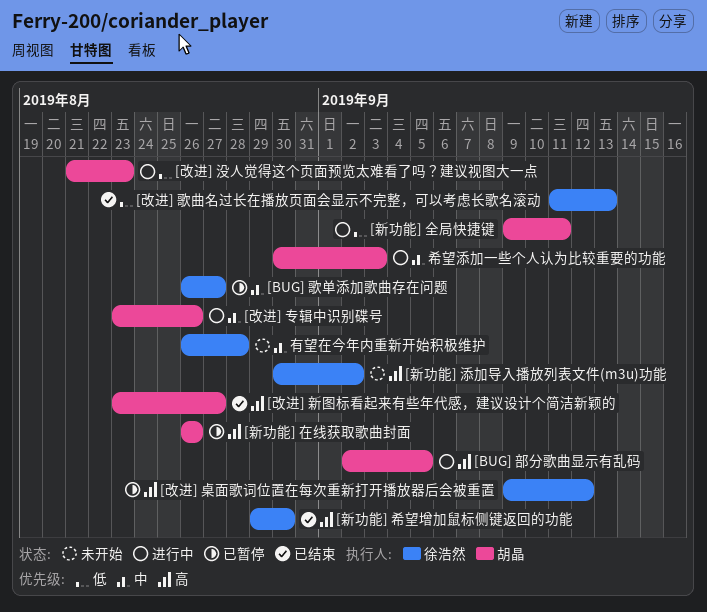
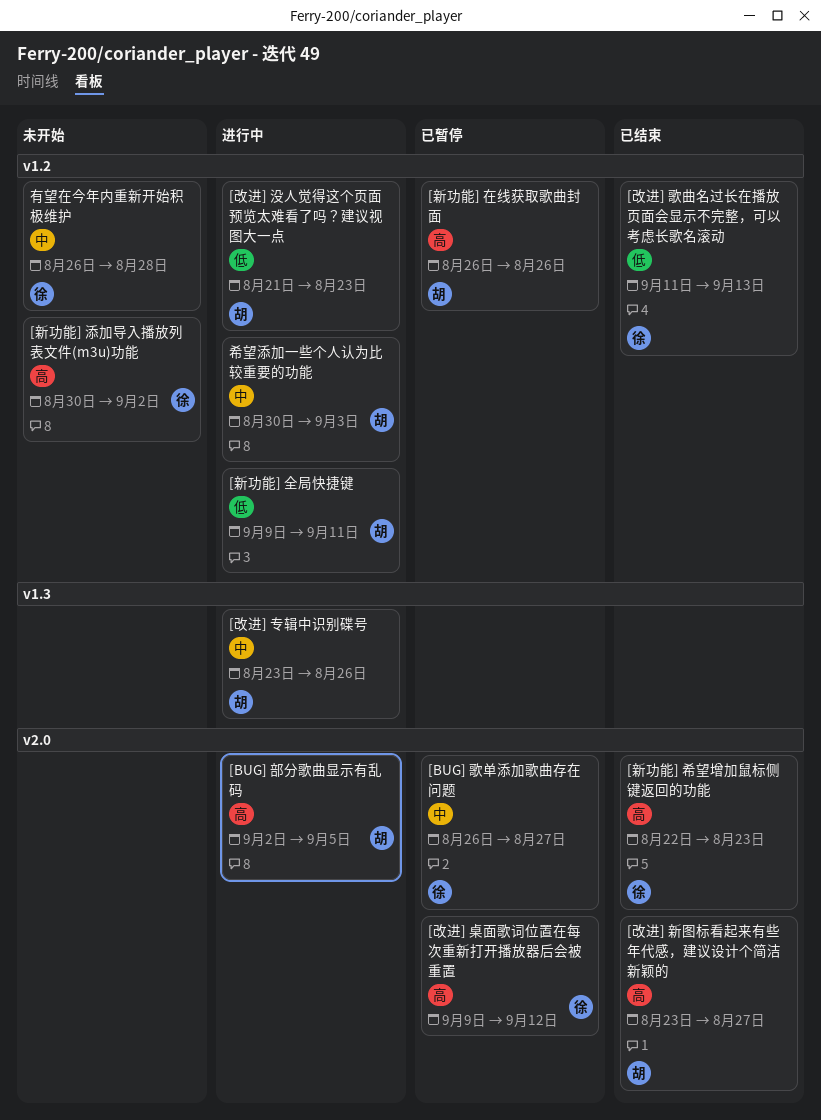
[新功能] 希望增加鼠标侧键返回的功能, start: Aug 29 -> Aug 22
[新功能] 希望增加鼠标侧键返回的功能, due: Aug 30 -> Aug 23

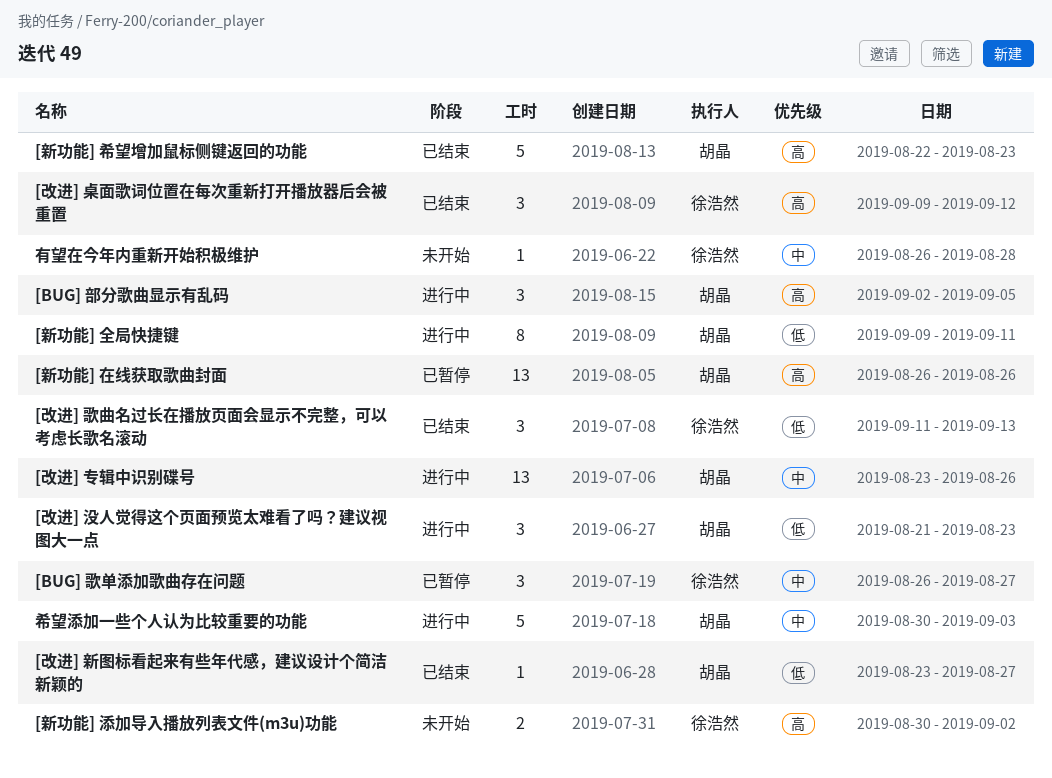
[改进] 新图标看起来有些年代感，建议设计个简洁新颖的, priority: 高 -> 低
[改进] 桌面歌词位置在每次重新打开播放器后会被重置, status: 已暂停 -> 已结束
[新功能] 希望增加鼠标侧键返回的功能, owner: 徐浩然 -> 胡晶

